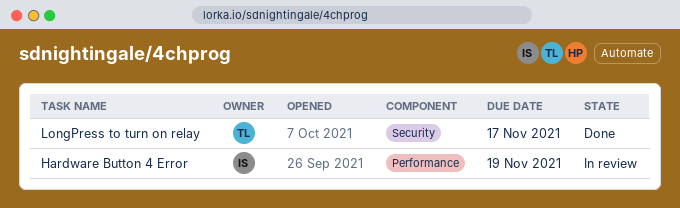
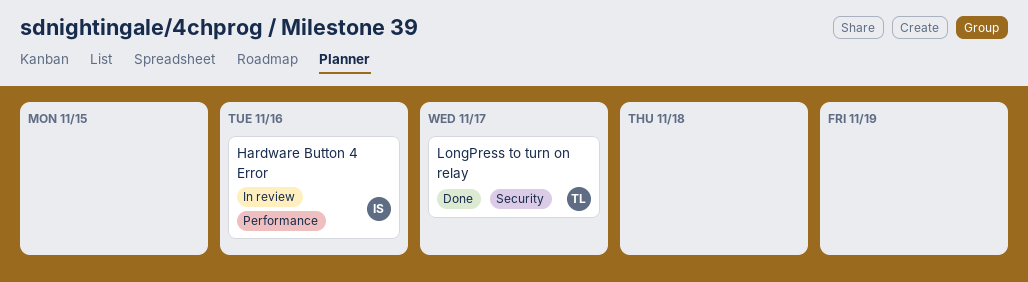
Hardware Button 4 Error, due: Nov 19 -> Nov 16

